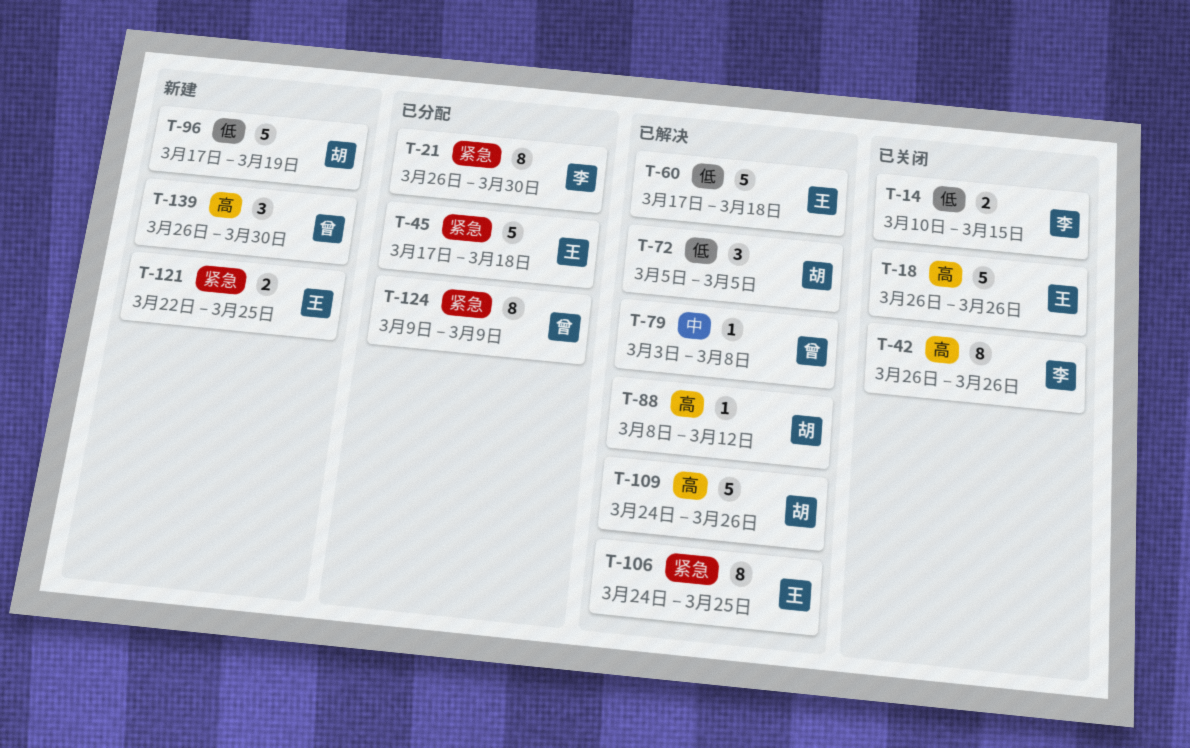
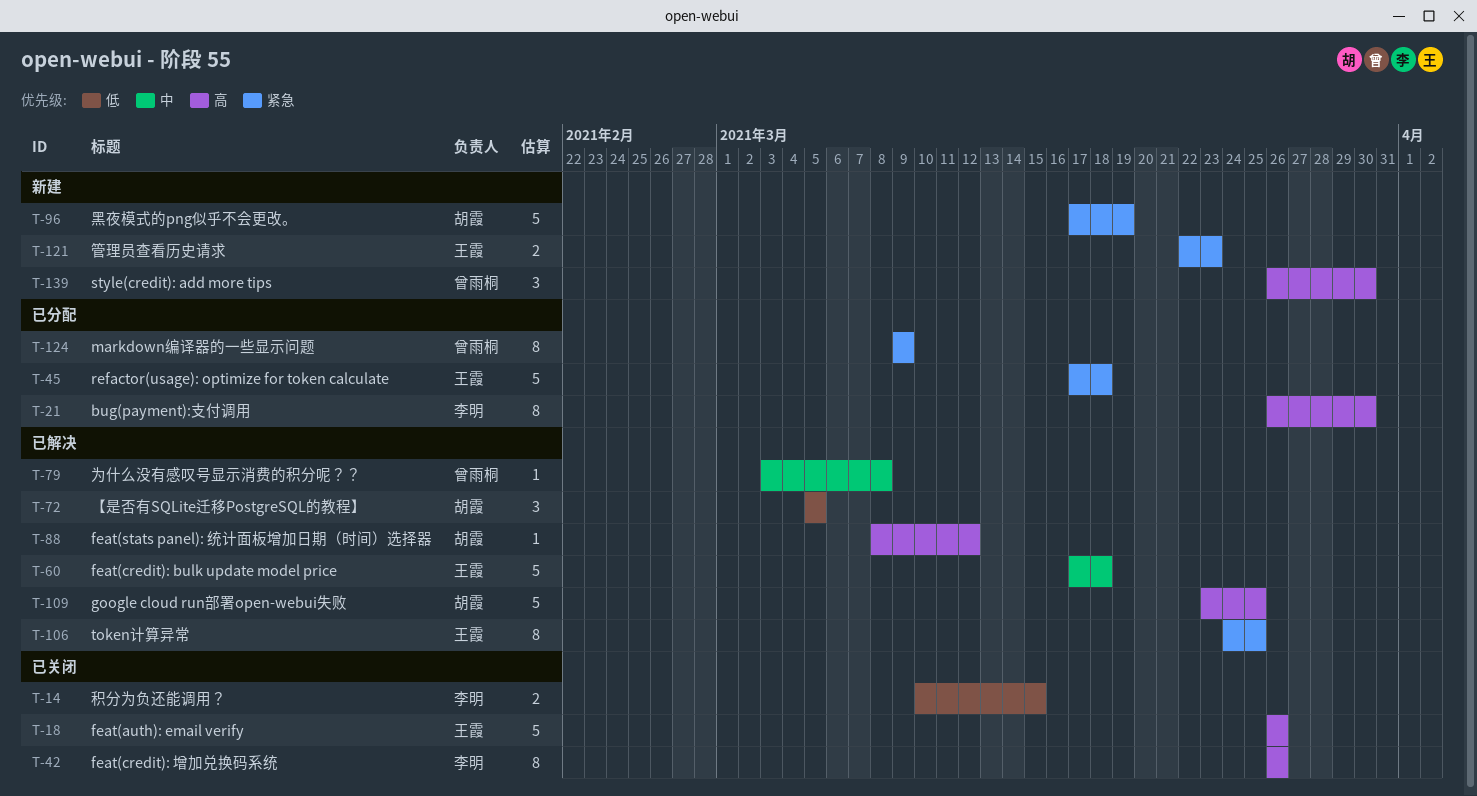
T-21, priority: 紧急 -> 高
T-60, priority: 低 -> 中
T-96, priority: 低 -> 紧急
T-109, start: Mar 24 -> Mar 23
T-109, due: Mar 26 -> Mar 25
T-121, due: Mar 25 -> Mar 23

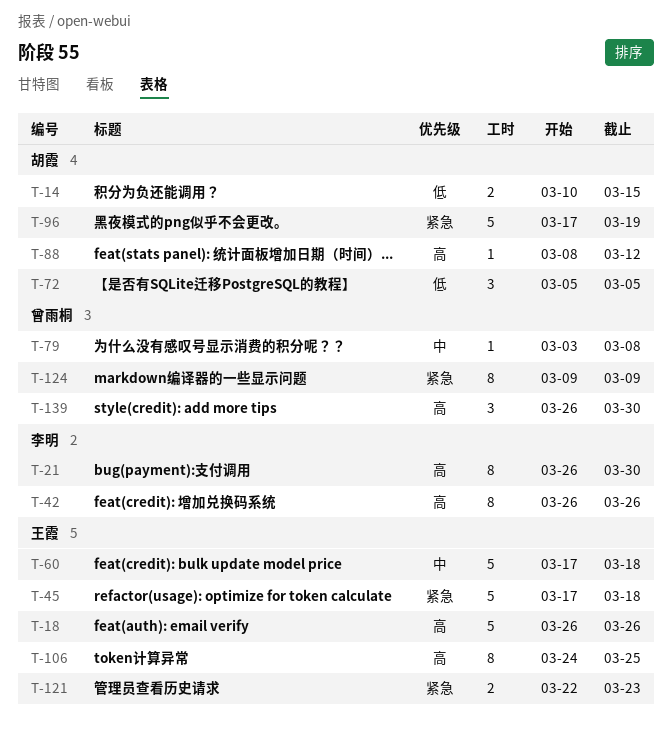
T-14, owner: 李明 -> 胡霞
T-106, priority: 紧急 -> 高
T-109: present -> none

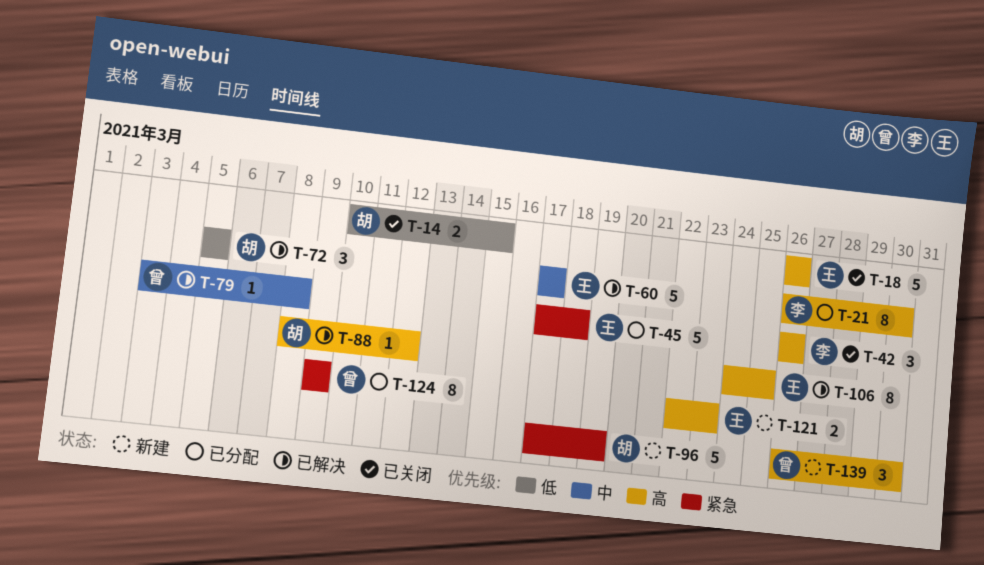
T-42, estimate: 8 -> 3
T-60, due: Mar 18 -> Mar 17
T-121, priority: 紧急 -> 高

